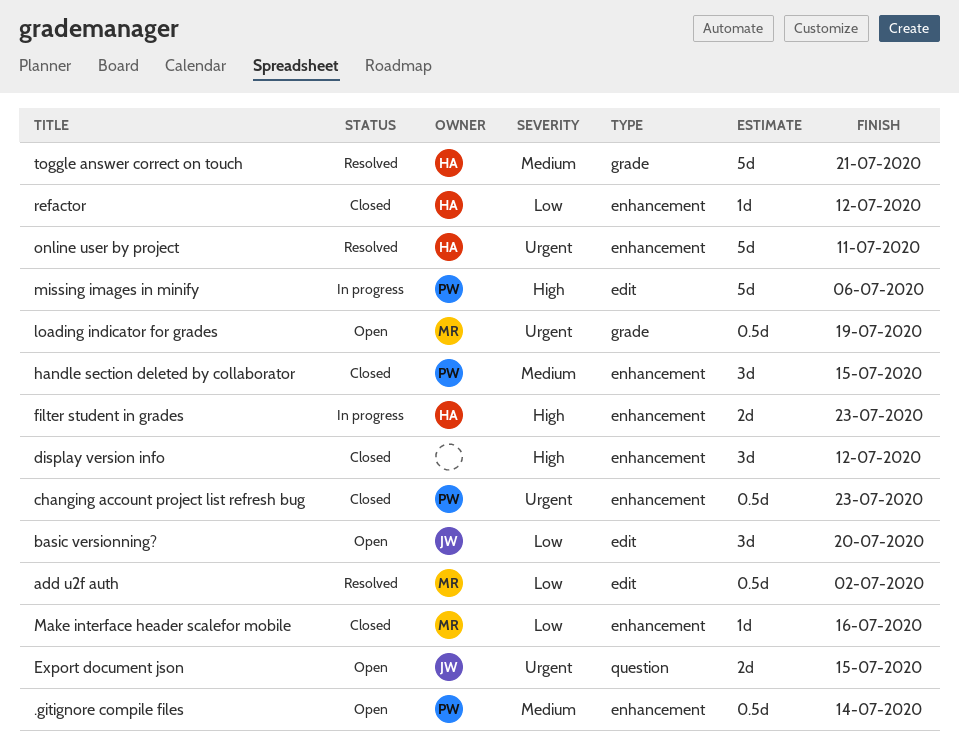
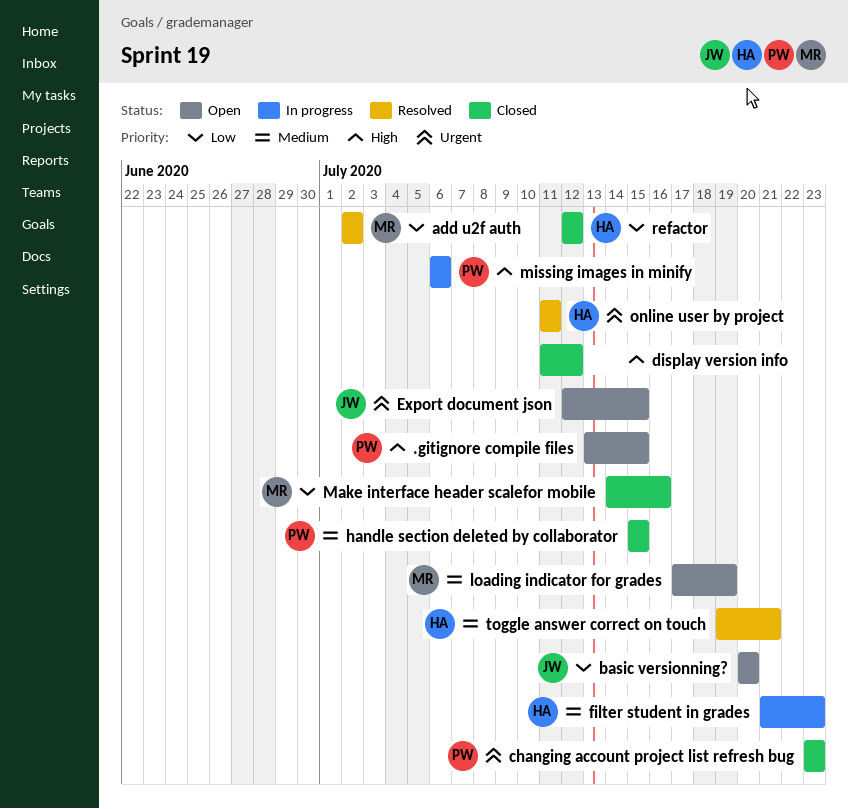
.gitignore compile files, priority: Medium -> High
.gitignore compile files, due: Jul 14 -> Jul 15
filter student in grades, priority: High -> Medium
loading indicator for grades, priority: Urgent -> Medium

